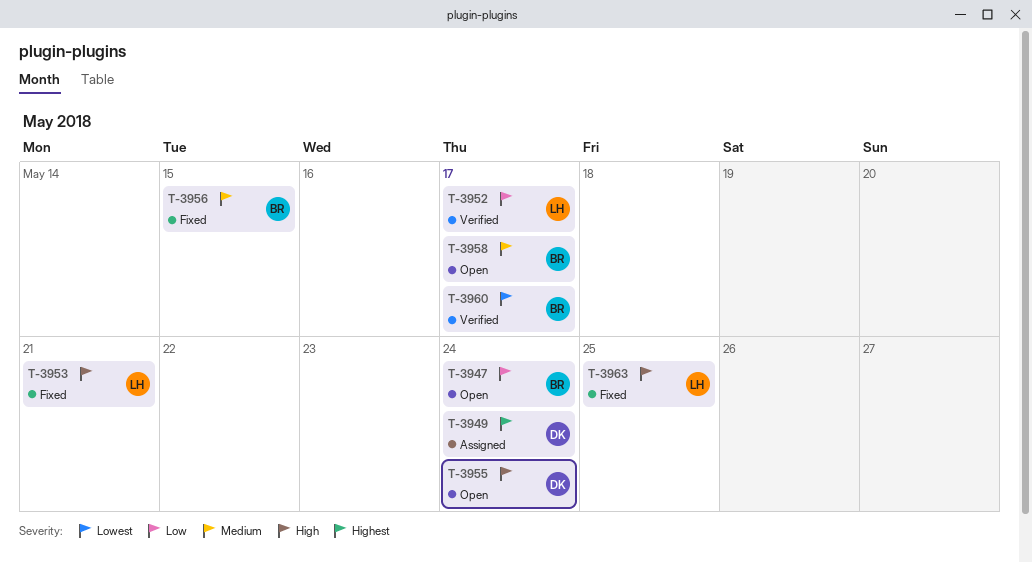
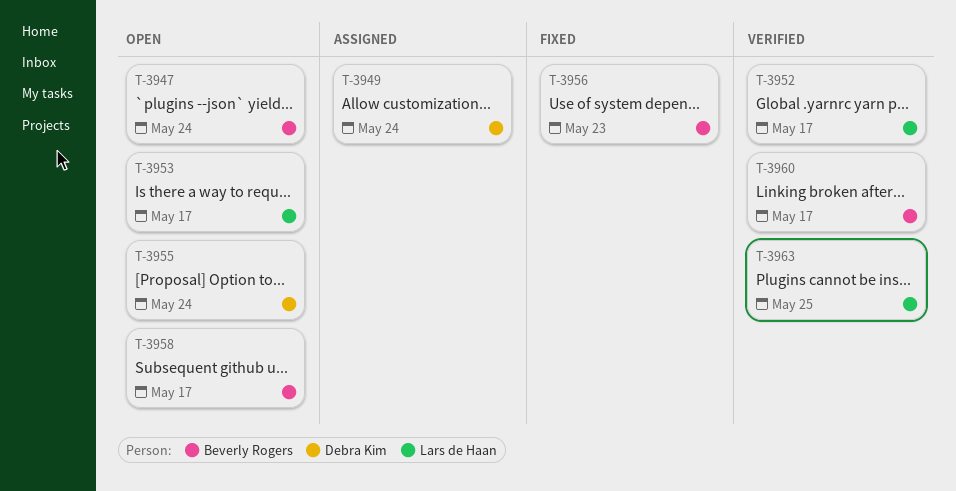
T-3953, status: Fixed -> Open
T-3953, due: May 21 -> May 17
T-3956, due: May 15 -> May 23
T-3963, status: Fixed -> Verified

